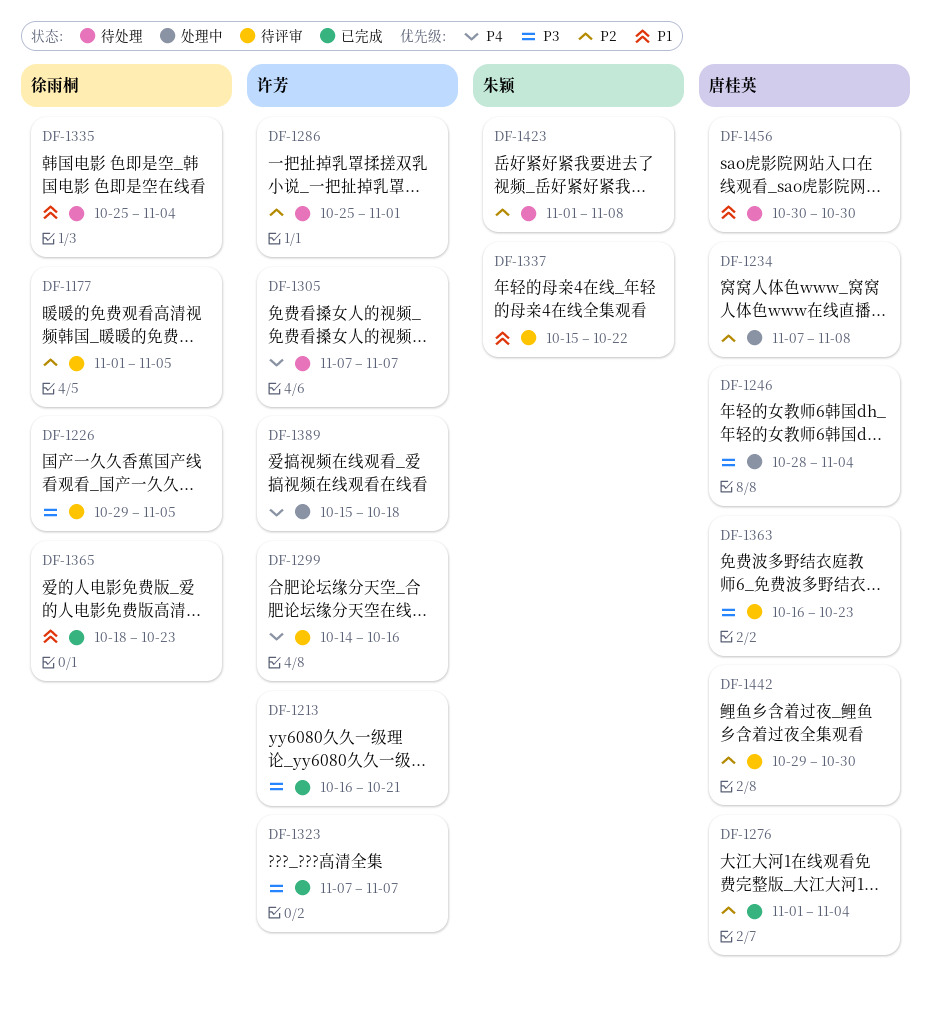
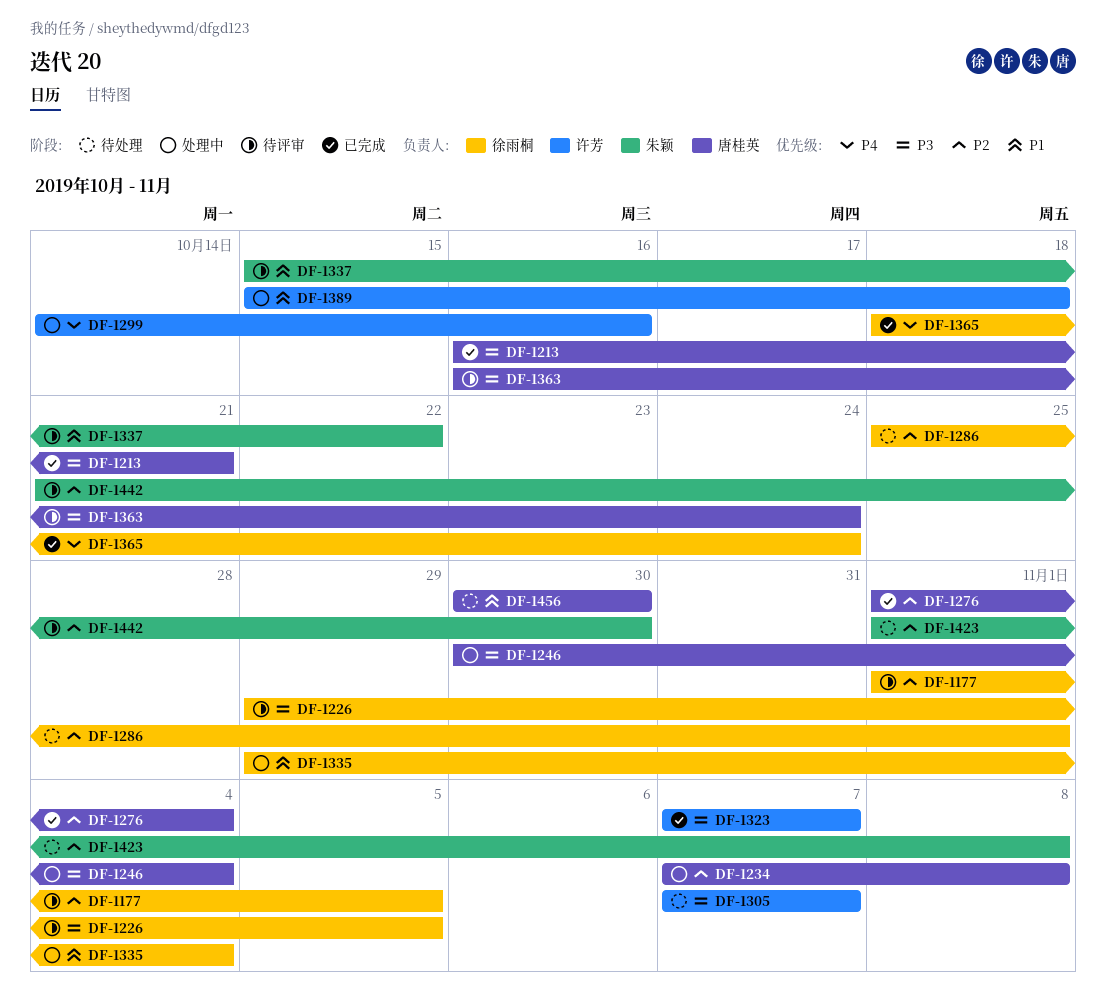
DF-1213, owner: 许芳 -> 唐桂英
DF-1246, start: Oct 28 -> Oct 30
DF-1286, owner: 许芳 -> 徐雨桐
DF-1299, status: 待评审 -> 处理中
DF-1305, priority: P4 -> P3
DF-1335, status: 待处理 -> 处理中
DF-1335, start: Oct 25 -> Oct 29
DF-1363, due: Oct 23 -> Oct 24
DF-1365, priority: P1 -> P4
DF-1365, due: Oct 23 -> Oct 24
DF-1389, priority: P4 -> P1
DF-1442, owner: 唐桂英 -> 朱颖
DF-1442, start: Oct 29 -> Oct 21

